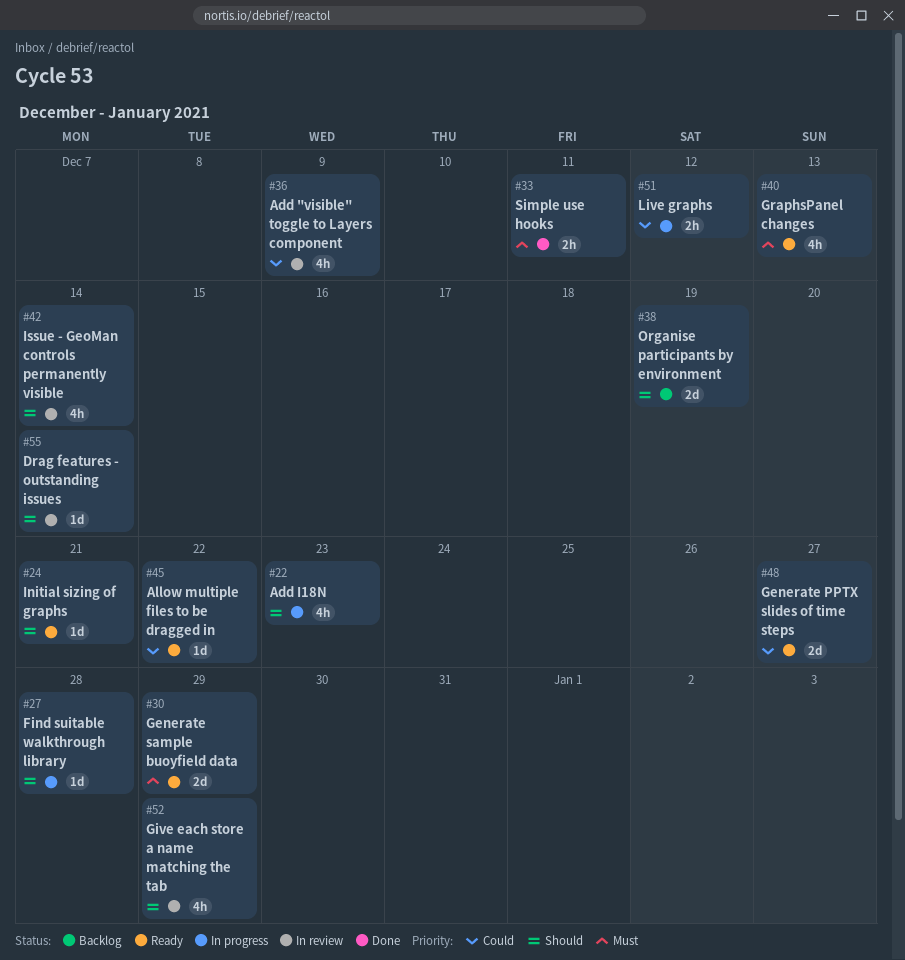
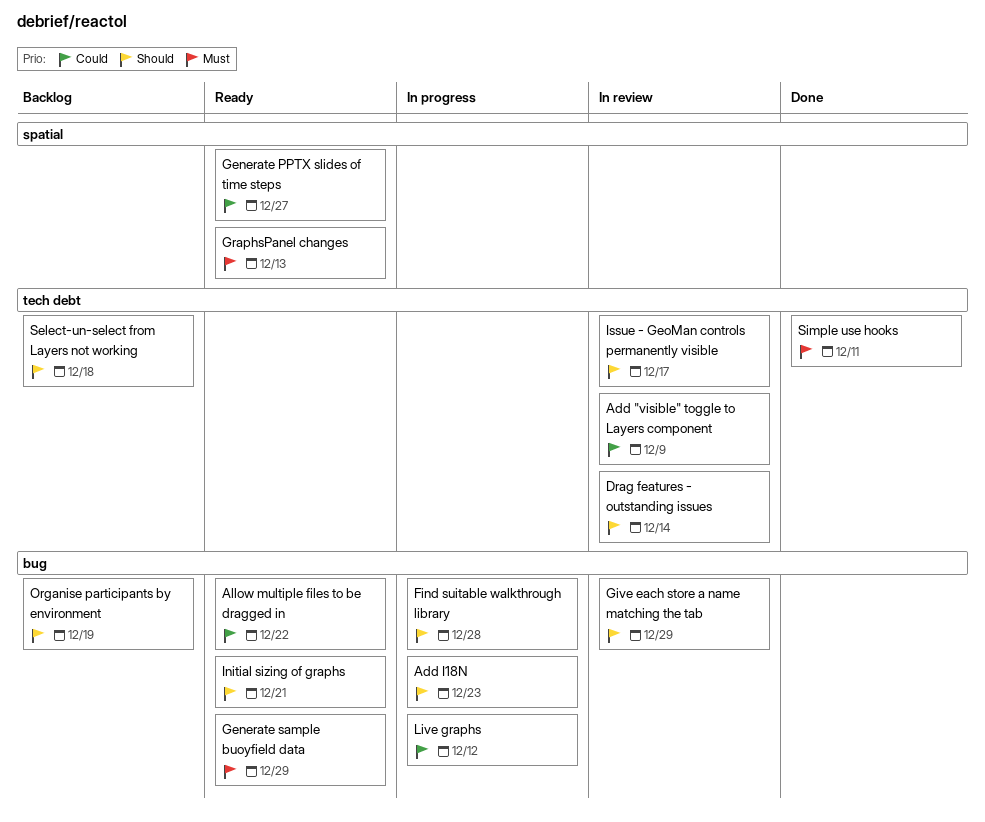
Issue - GeoMan controls permanently visible, due: Dec 14 -> Dec 17
Select-un-select from Layers not working: none -> present

